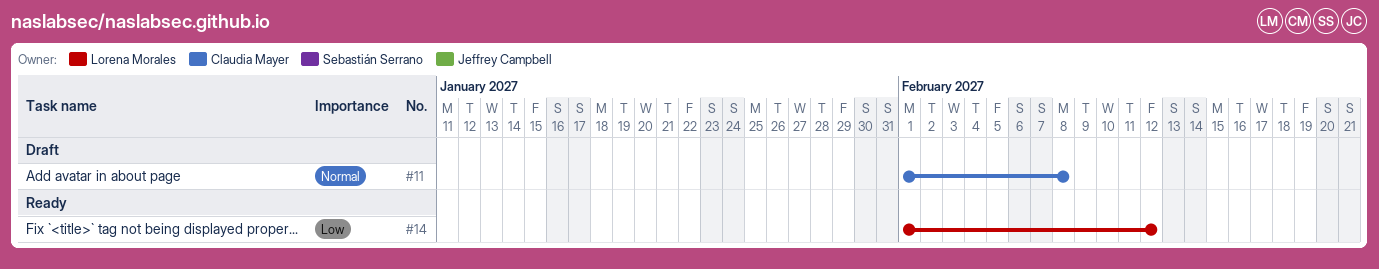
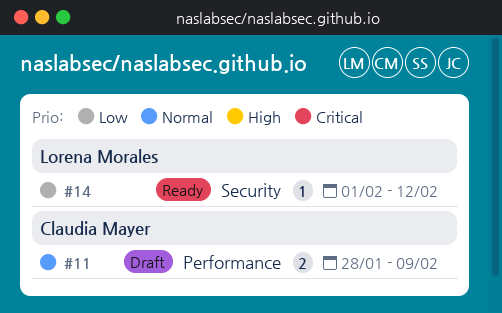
#11, start: Feb 1 -> Jan 28
#11, due: Feb 8 -> Feb 9

